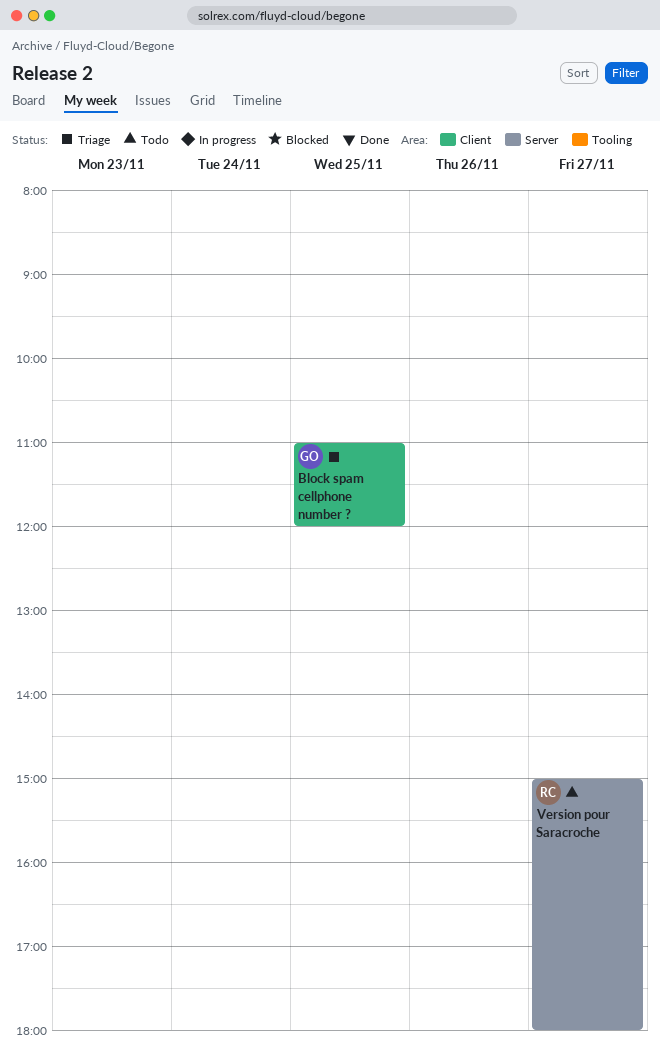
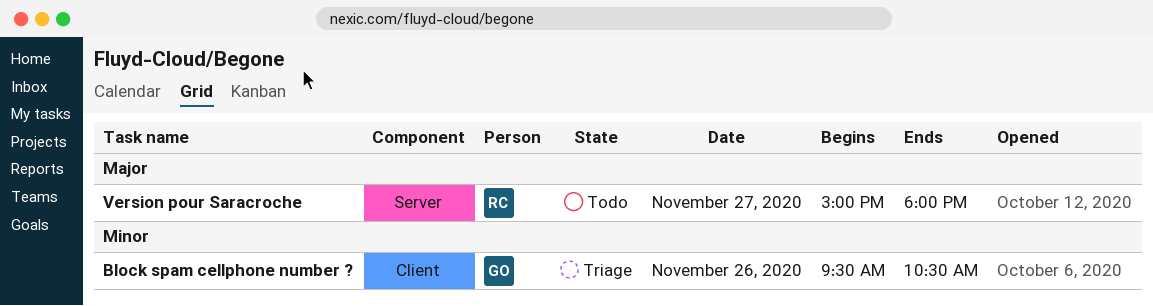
Block spam cellphone number ?, day: Nov 25 -> Nov 26
Block spam cellphone number ?, begins: 11:00 -> 09:30
Block spam cellphone number ?, ends: 12:00 -> 10:30

